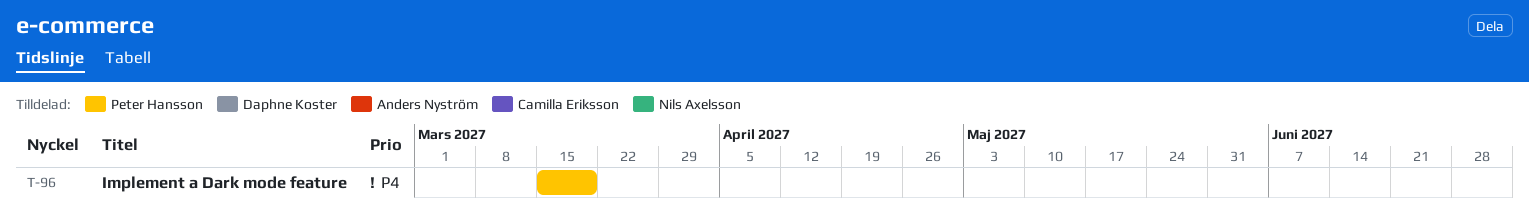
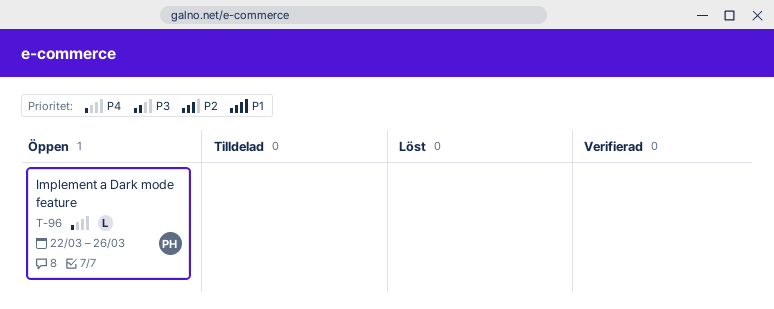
T-96, start: Mar 15 -> Mar 22
T-96, due: Mar 19 -> Mar 26

